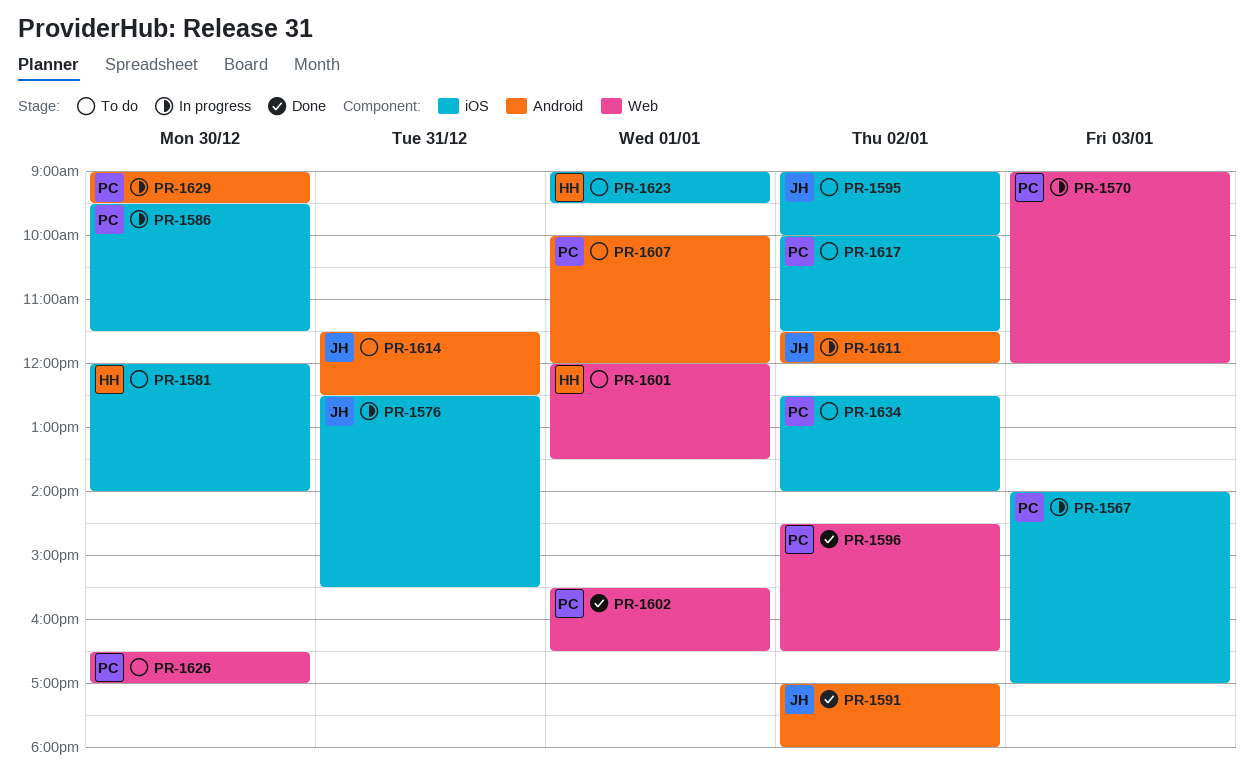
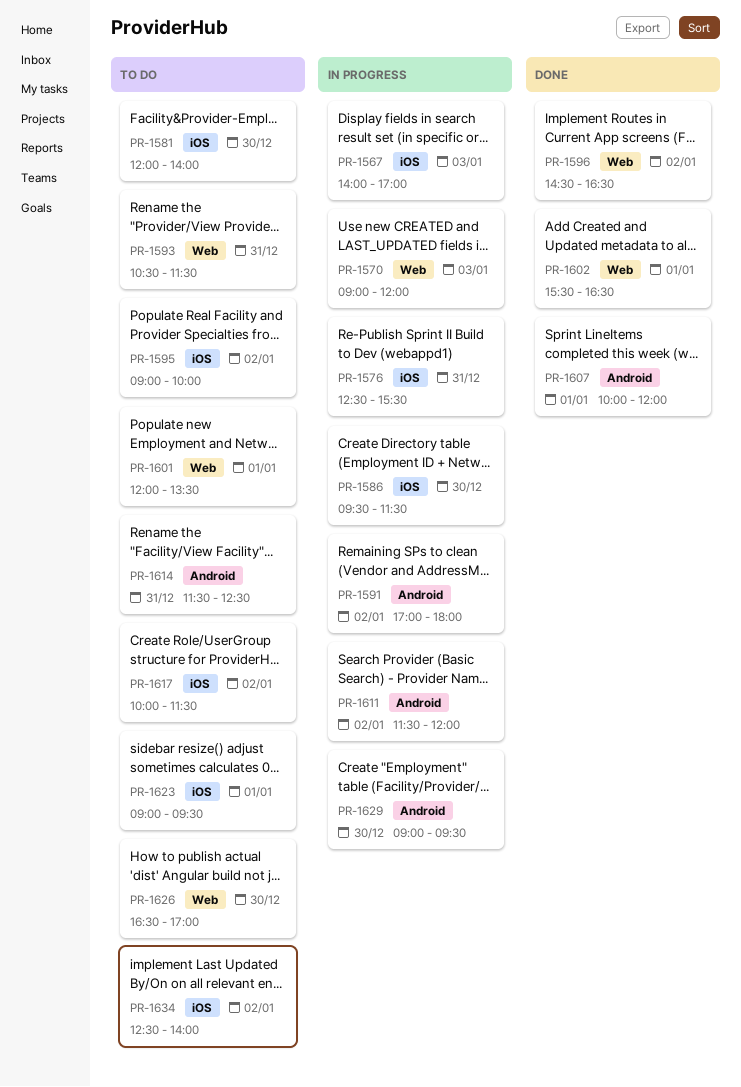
PR-1591, status: Done -> In progress
PR-1593: none -> present
PR-1607, status: To do -> Done

